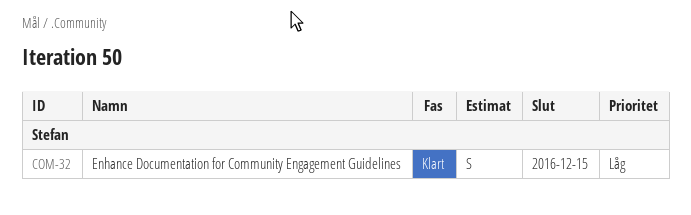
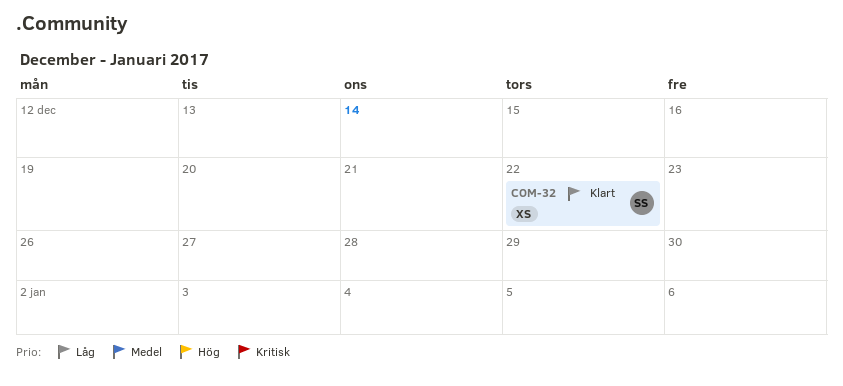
COM-32, estimate: S -> XS
COM-32, due: Dec 15 -> Dec 22

